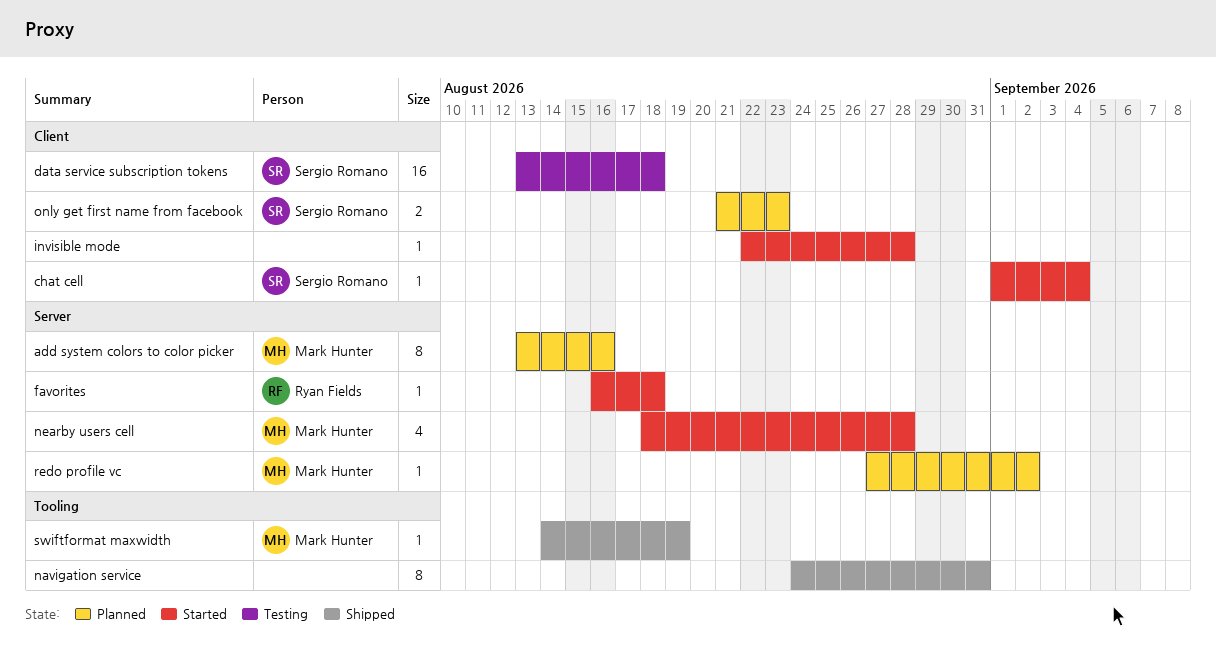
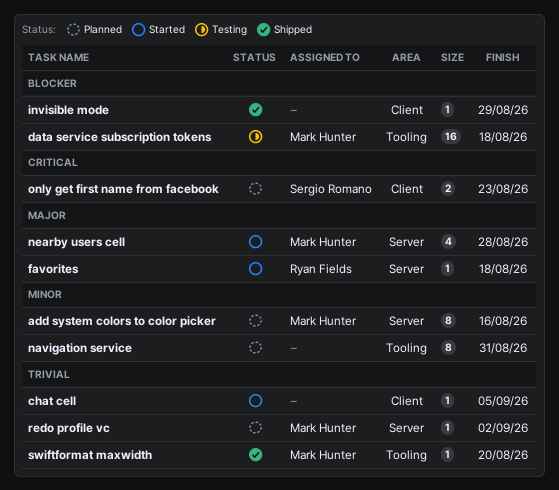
chat cell, owner: Sergio Romano -> none
chat cell, due: Sep 4 -> Sep 5
data service subscription tokens, owner: Sergio Romano -> Mark Hunter
data service subscription tokens, label: Client -> Tooling
invisible mode, status: Started -> Shipped
invisible mode, due: Aug 28 -> Aug 29
navigation service, status: Shipped -> Planned
swiftformat maxwidth, due: Aug 19 -> Aug 20

